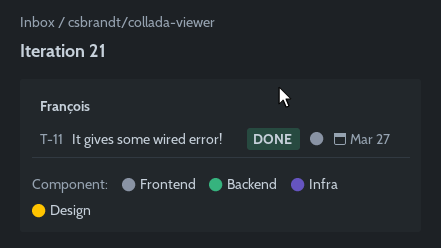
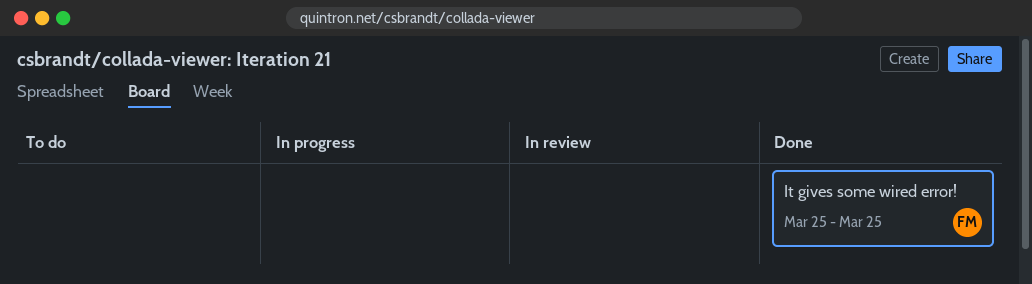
It gives some wired error!, due: Mar 27 -> Mar 25

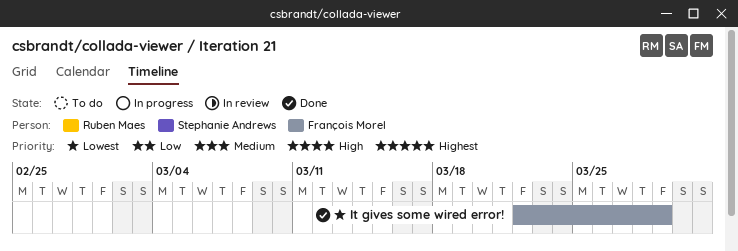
It gives some wired error!, start: Mar 25 -> Mar 22
It gives some wired error!, due: Mar 25 -> Mar 29

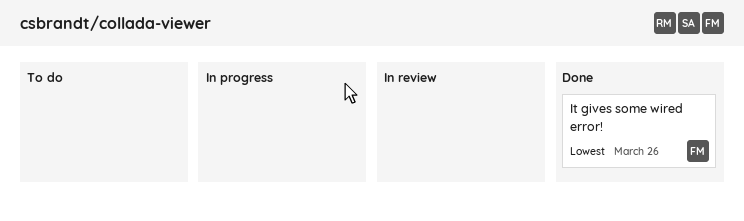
It gives some wired error!, due: Mar 29 -> Mar 26

